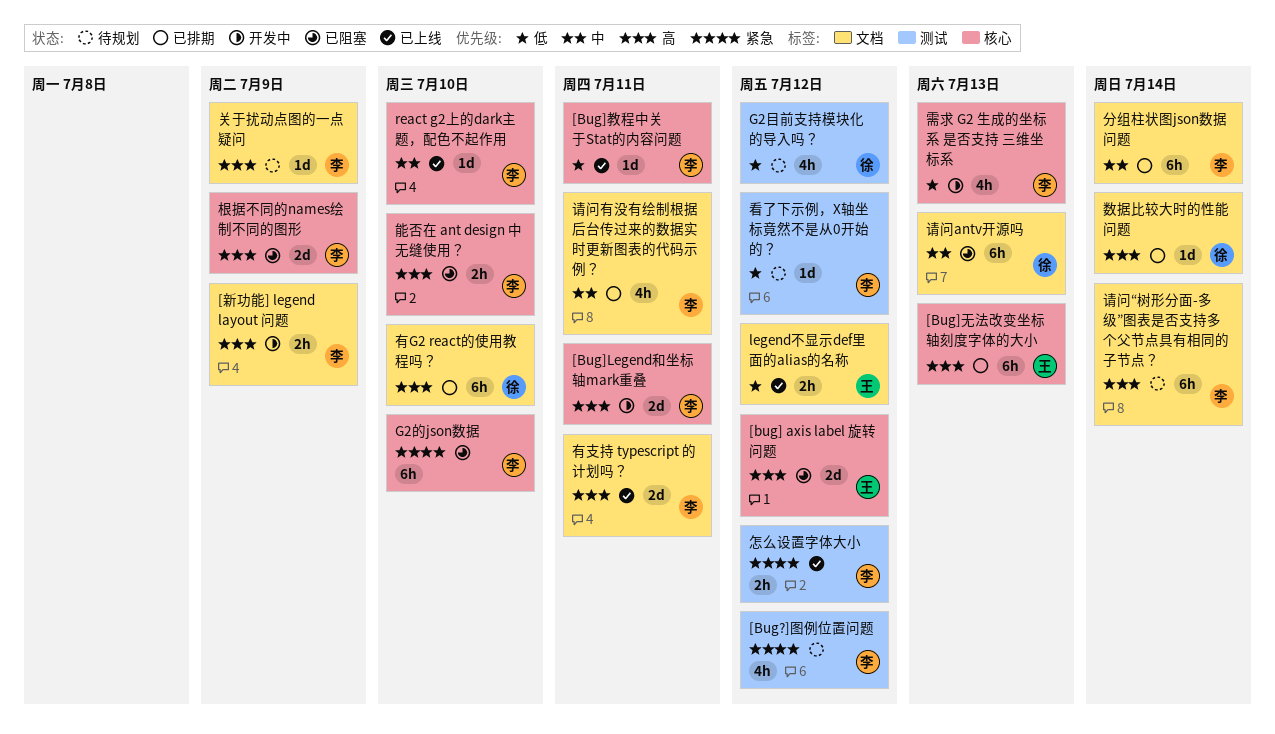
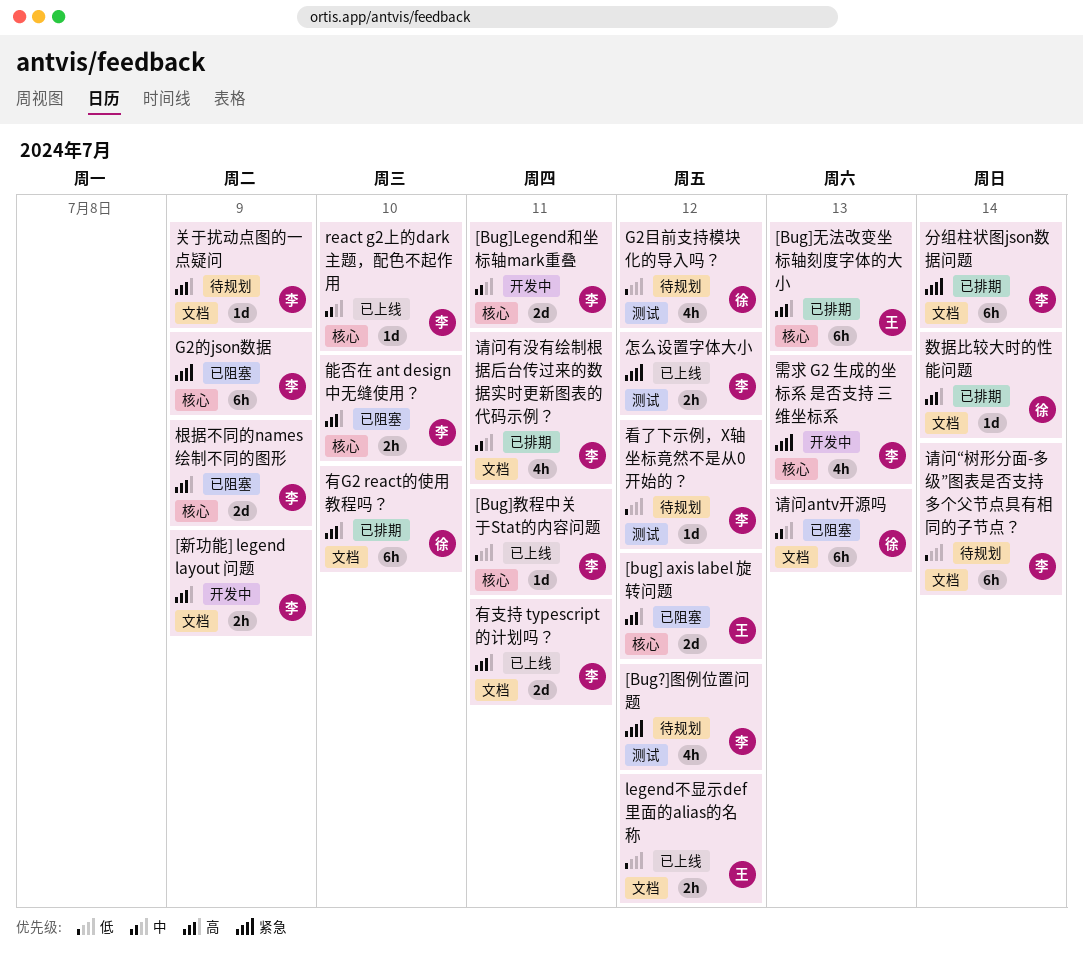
[Bug]Legend和坐标轴mark重叠, priority: 高 -> 中
G2的json数据, due: Jul 10 -> Jul 9
分组柱状图json数据问题, priority: 中 -> 紧急
请问“树形分面-多级”图表是否支持多个父节点具有相同的子节点？, priority: 高 -> 低
需求 G2 生成的坐标系 是否支持 三维坐标系, priority: 低 -> 紧急

